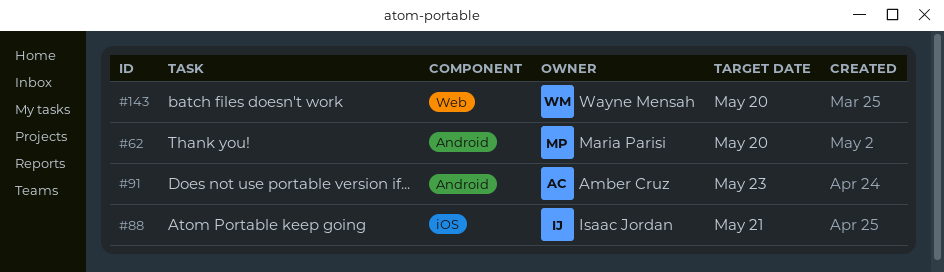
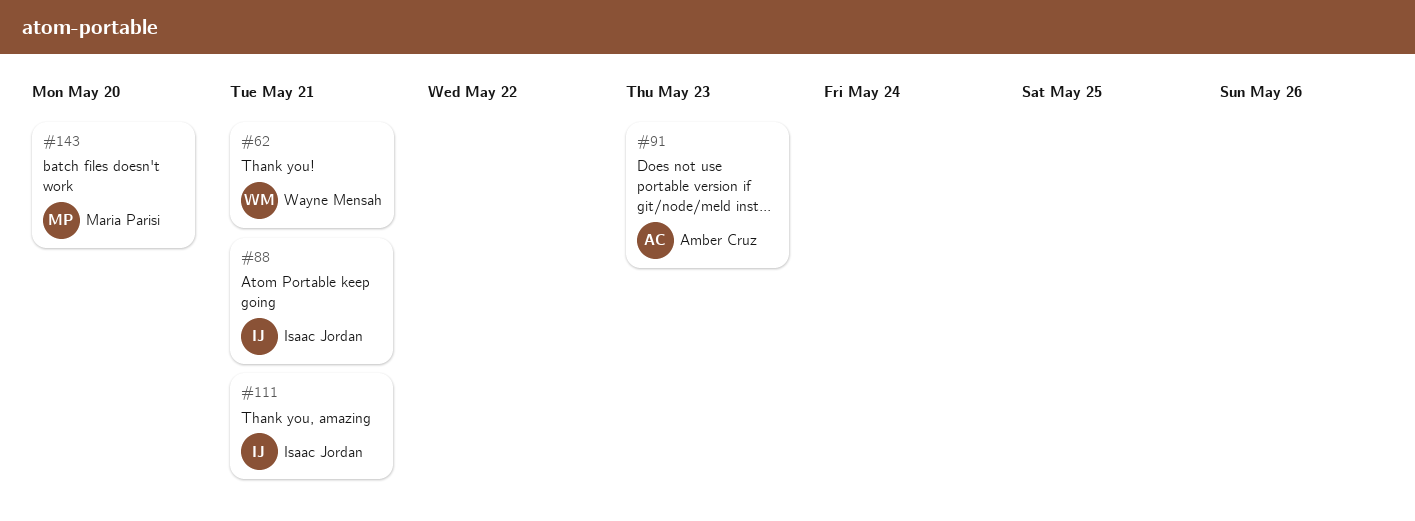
#62, owner: Maria Parisi -> Wayne Mensah
#62, due: May 20 -> May 21
#111: none -> present
#143, owner: Wayne Mensah -> Maria Parisi

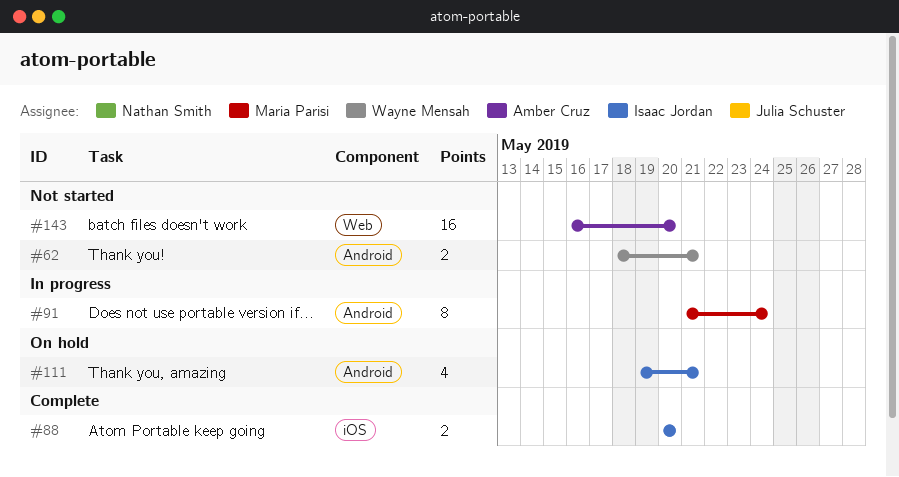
#88, due: May 21 -> May 20
#91, owner: Amber Cruz -> Maria Parisi
#91, due: May 23 -> May 24
#143, owner: Maria Parisi -> Amber Cruz

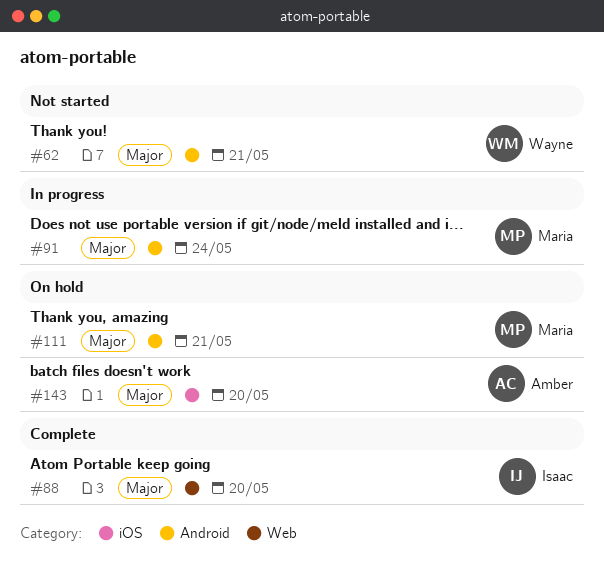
#88, label: iOS -> Web
#111, owner: Isaac Jordan -> Maria Parisi
#143, status: Not started -> On hold
#143, label: Web -> iOS

